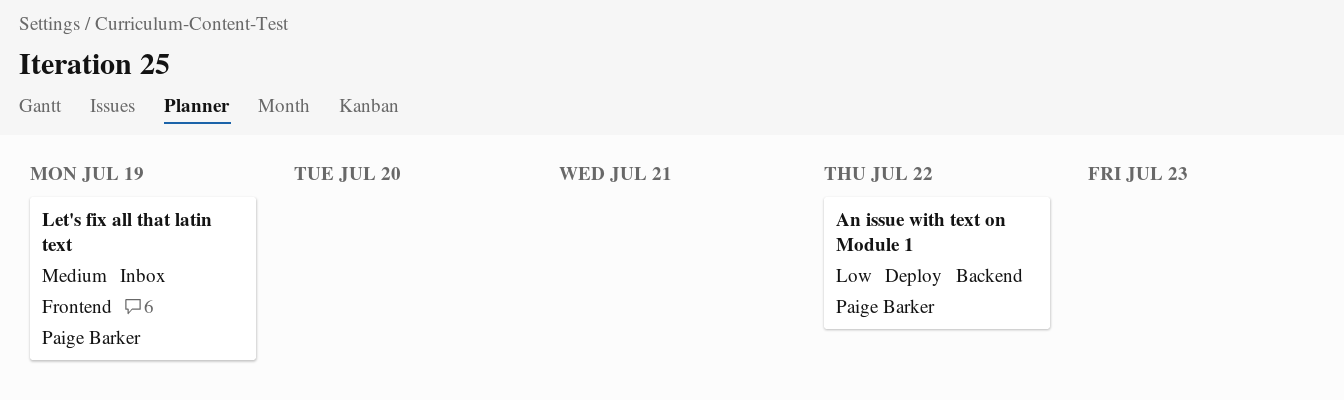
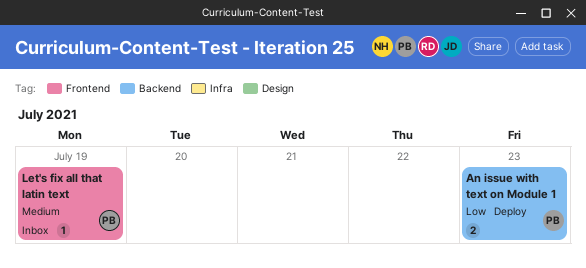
An issue with text on Module 1, due: Jul 22 -> Jul 23

